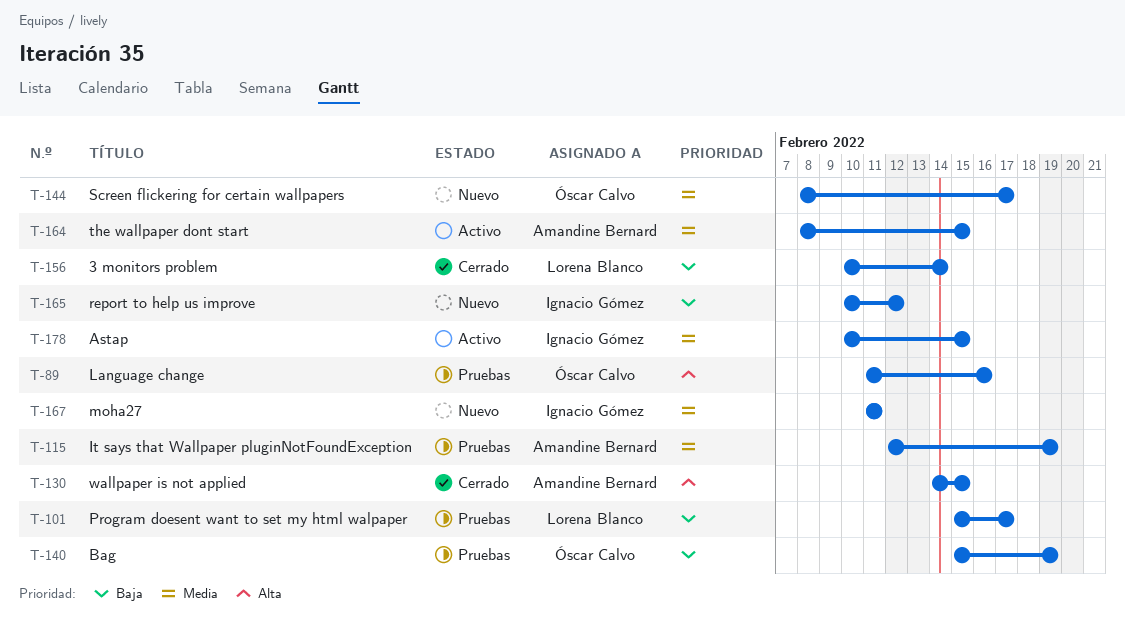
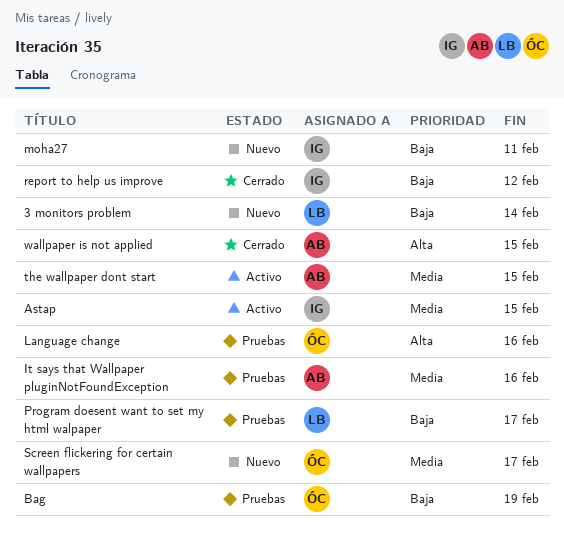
3 monitors problem, status: Cerrado -> Nuevo
It says that Wallpaper pluginNotFoundException, due: Feb 19 -> Feb 16
moha27, priority: Media -> Baja
report to help us improve, status: Nuevo -> Cerrado

